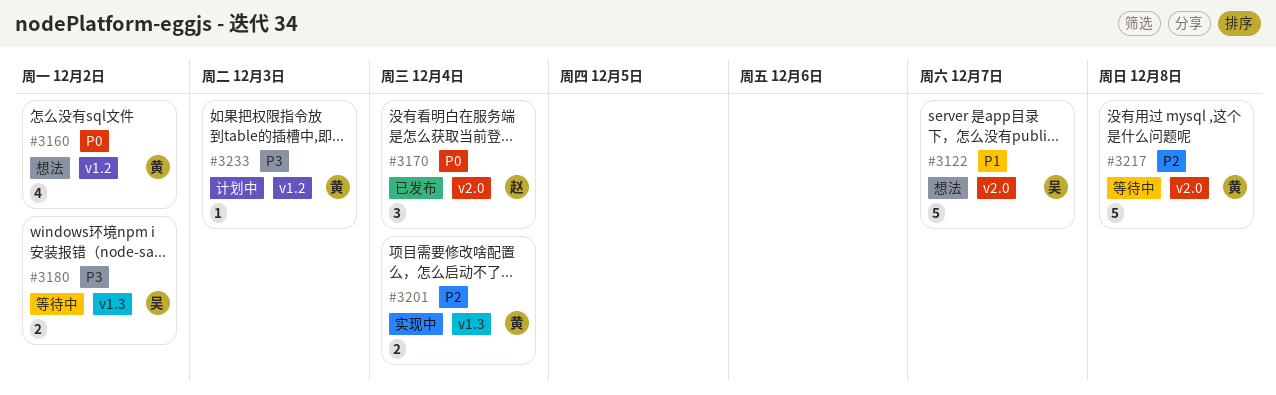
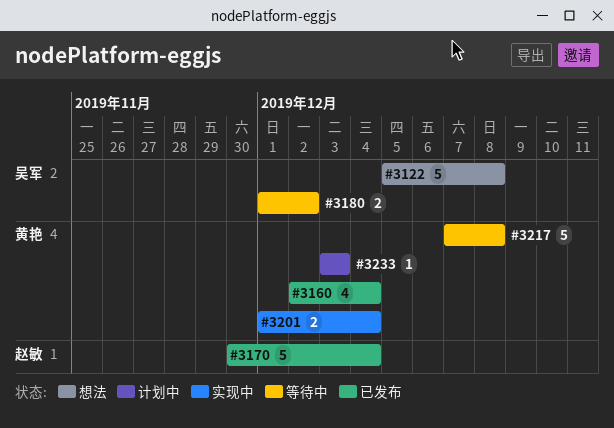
#3122, due: Dec 7 -> Dec 8
#3160, status: 想法 -> 已发布
#3160, due: Dec 2 -> Dec 4
#3170, estimate: 3 -> 5

